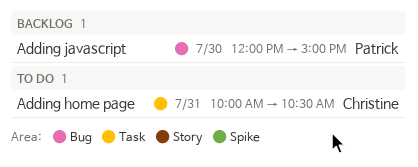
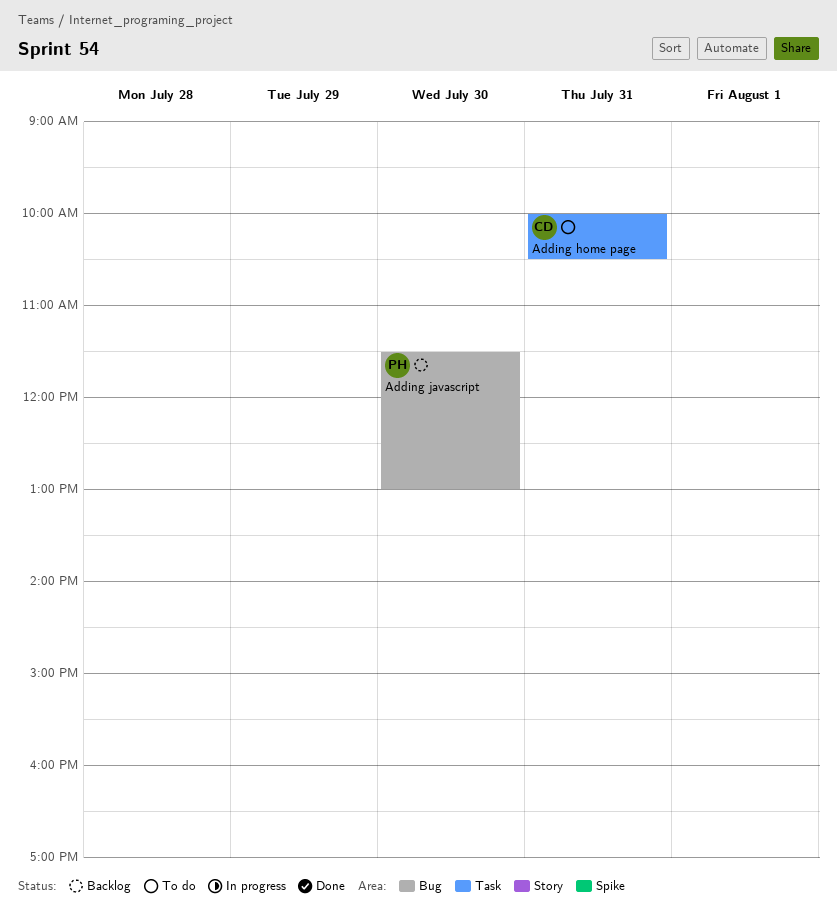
Adding javascript, begins: 12:00 -> 11:30
Adding javascript, ends: 15:00 -> 13:00

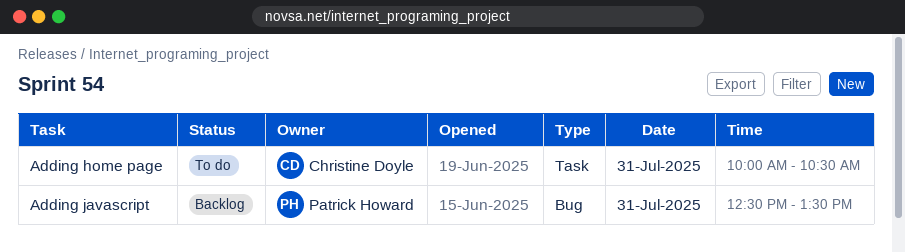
Adding javascript, day: Jul 30 -> Jul 31
Adding javascript, begins: 11:30 -> 12:30
Adding javascript, ends: 13:00 -> 13:30

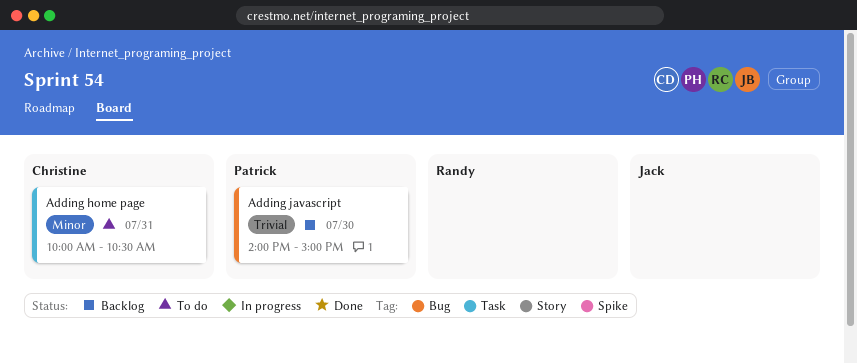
Adding javascript, day: Jul 31 -> Jul 30
Adding javascript, begins: 12:30 -> 14:00
Adding javascript, ends: 13:30 -> 15:00

